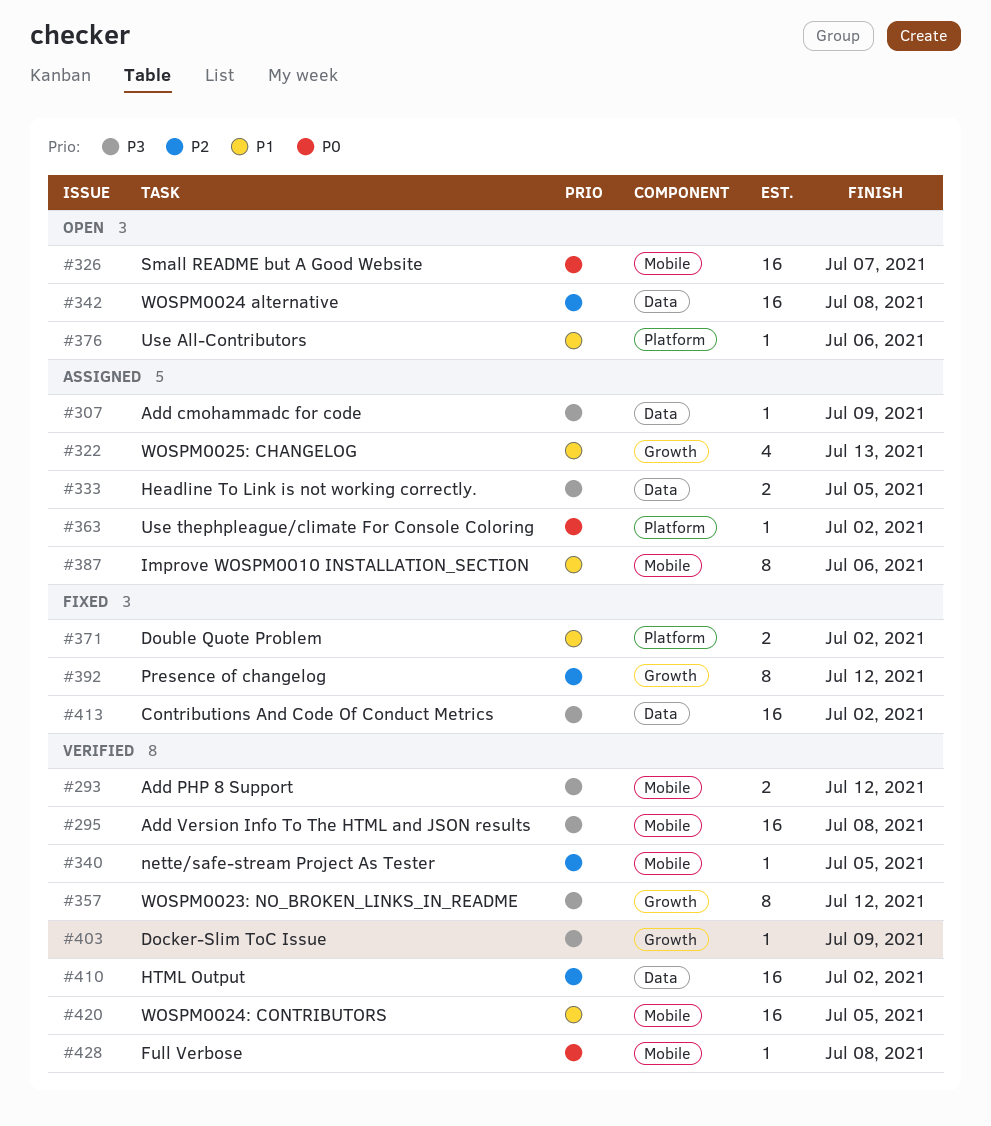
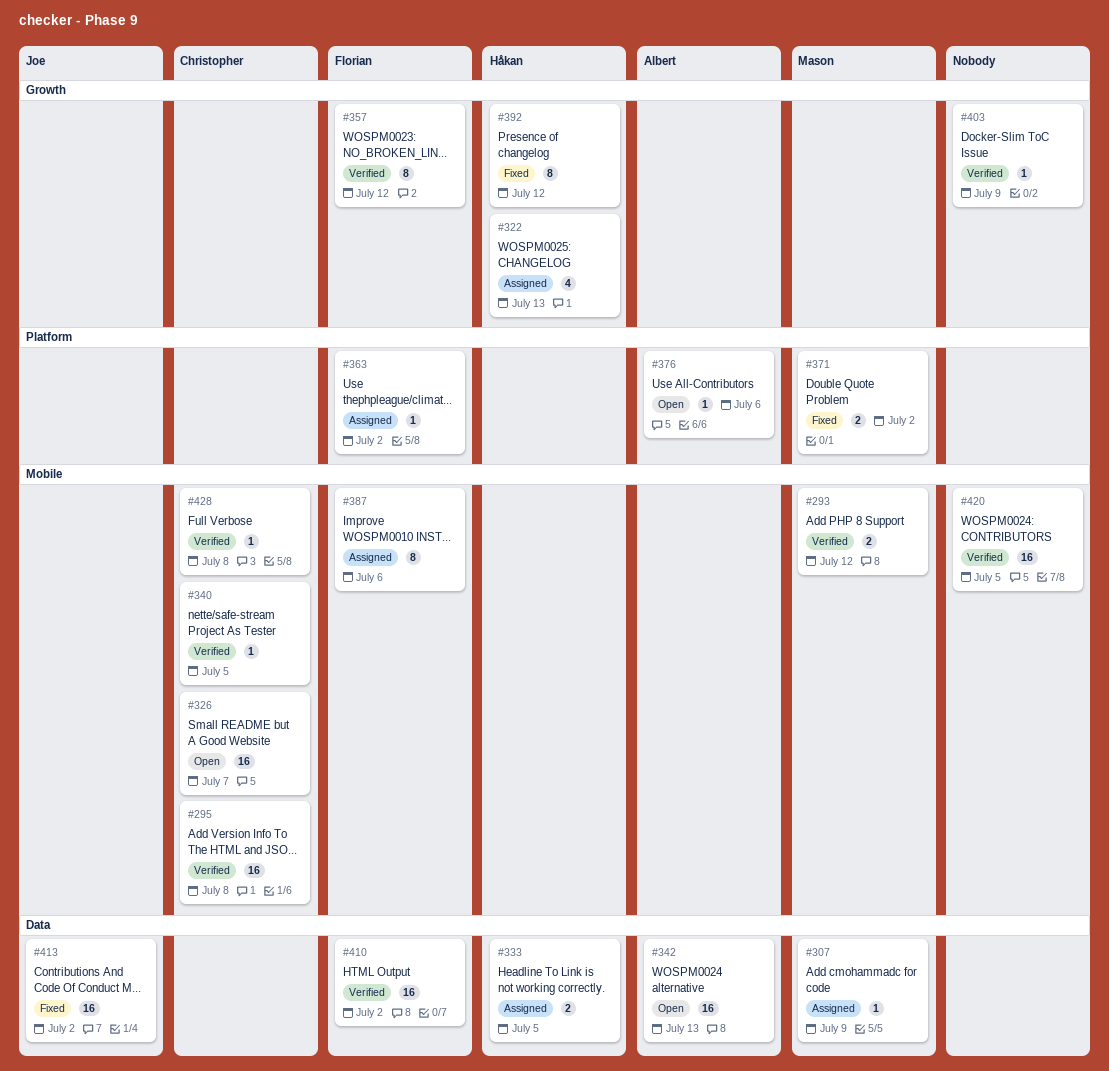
#342, due: Jul 8 -> Jul 13

